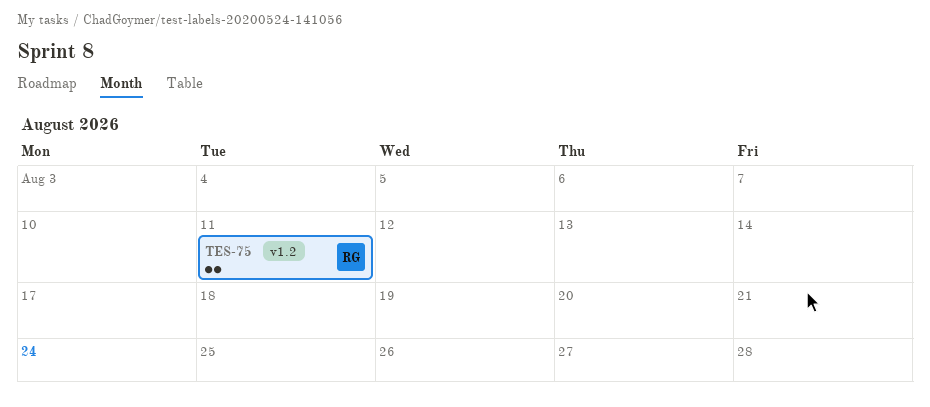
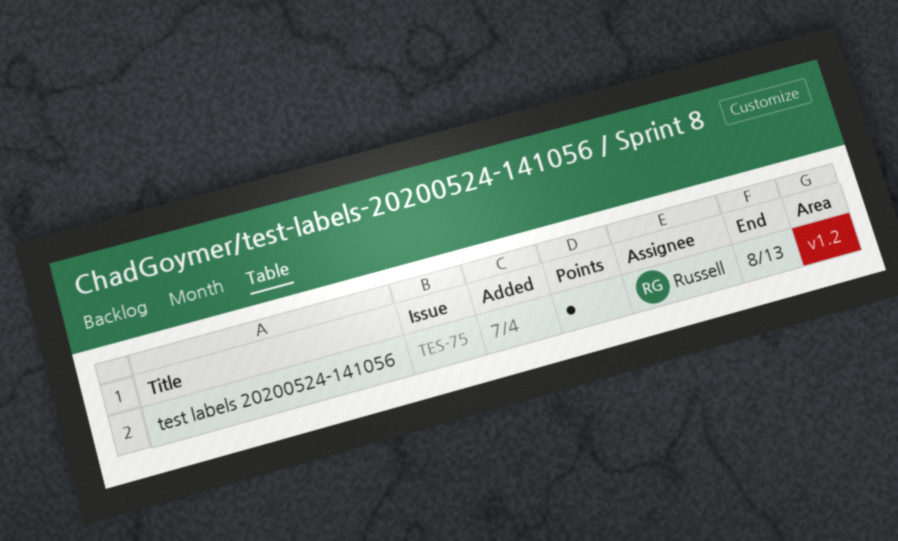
TES-75, estimate: 2 -> 1
TES-75, due: Aug 11 -> Aug 13

